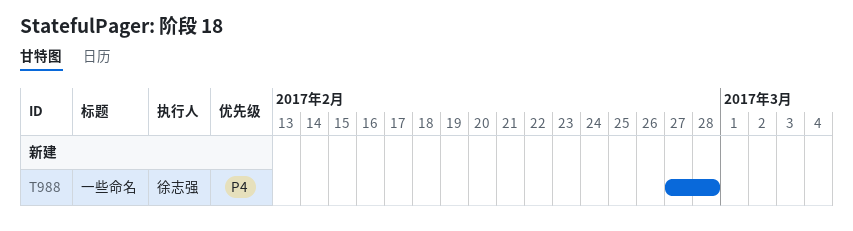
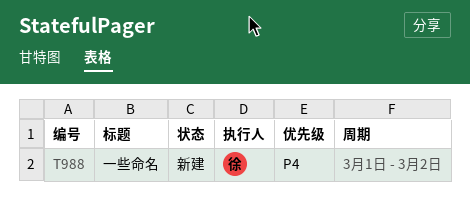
T988, start: Feb 27 -> Mar 1
T988, due: Feb 28 -> Mar 2

